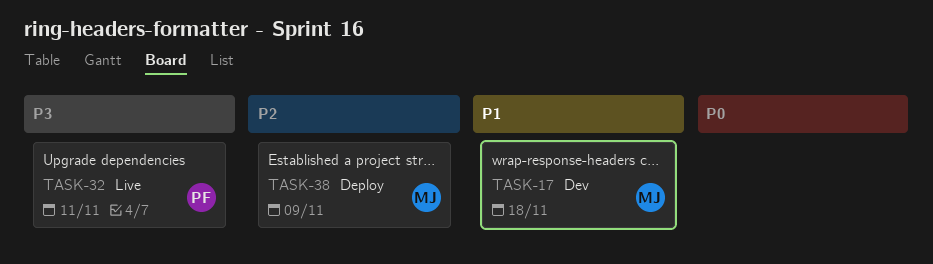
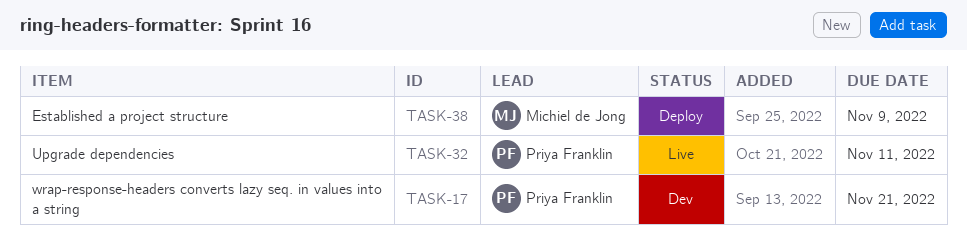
TASK-17, owner: Michiel de Jong -> Priya Franklin
TASK-17, due: Nov 18 -> Nov 21

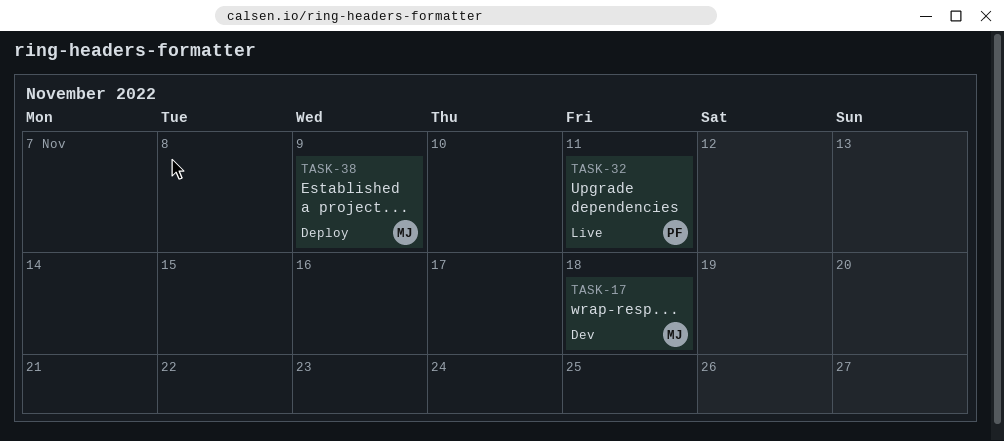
TASK-17, owner: Priya Franklin -> Michiel de Jong
TASK-17, due: Nov 21 -> Nov 18

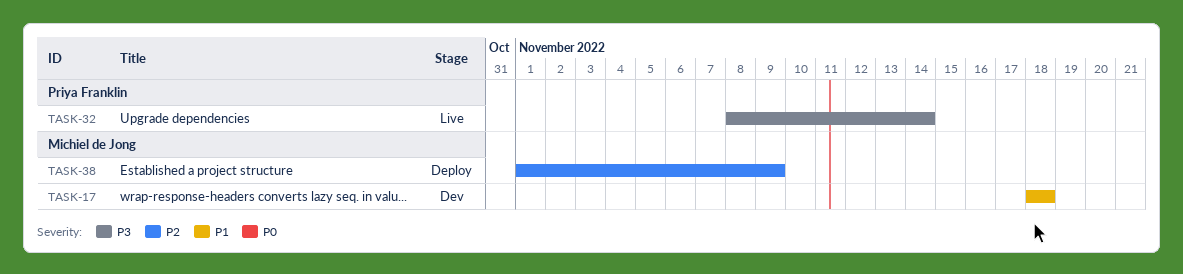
TASK-32, due: Nov 11 -> Nov 14

